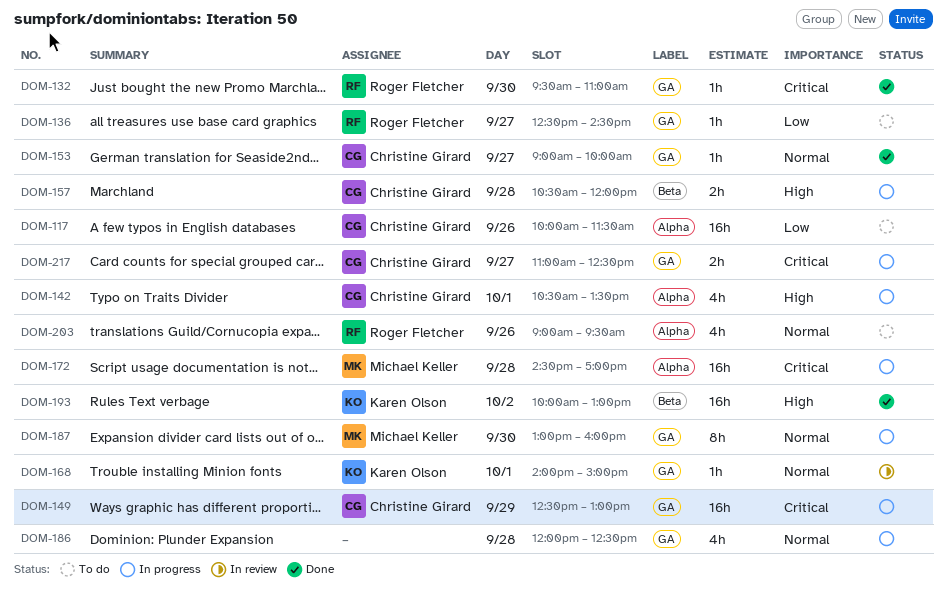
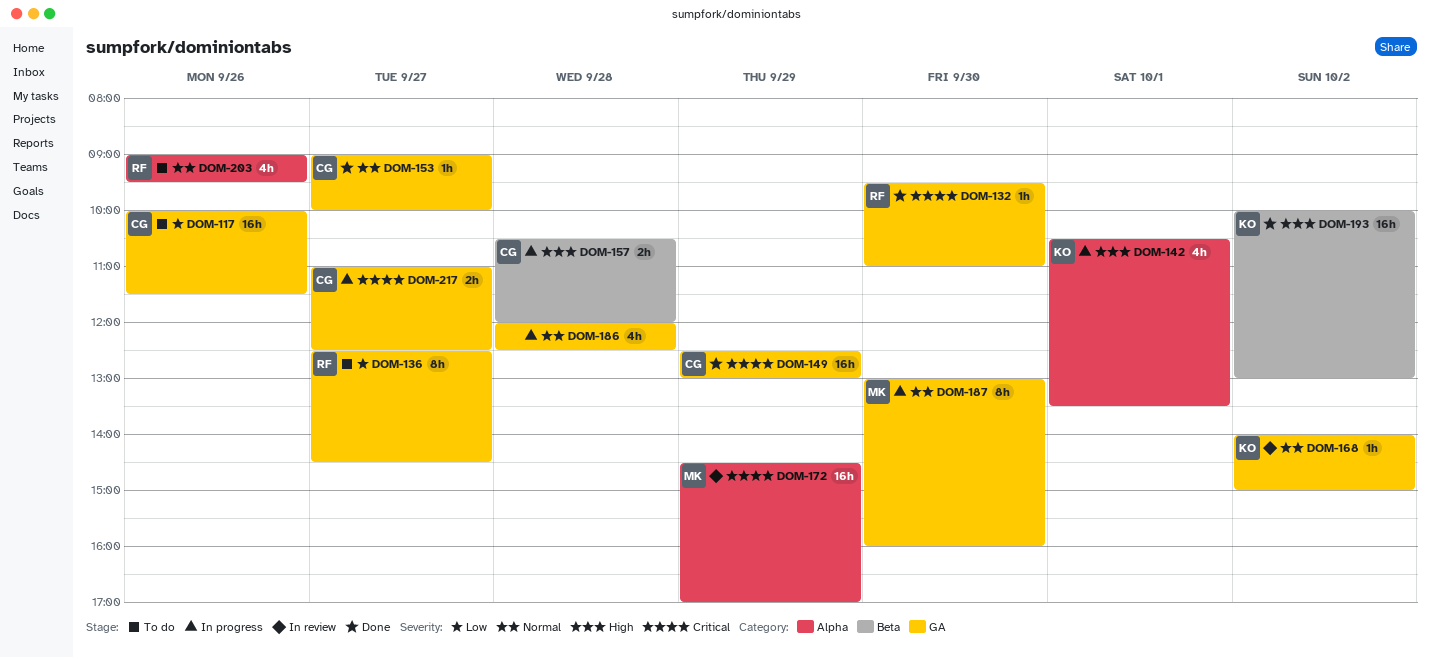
DOM-117, label: Alpha -> GA
DOM-136, estimate: 1h -> 8h
DOM-142, owner: Christine Girard -> Karen Olson
DOM-149, status: In progress -> Done
DOM-168, day: Oct 1 -> Oct 2
DOM-172, status: In progress -> In review
DOM-172, day: Sep 28 -> Sep 29

